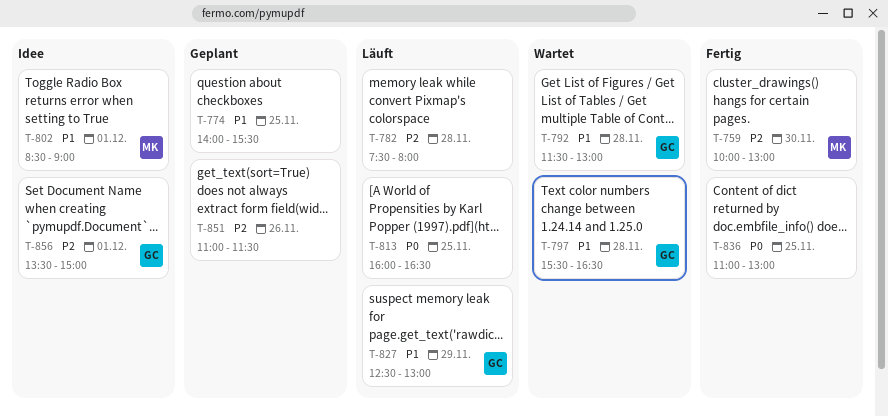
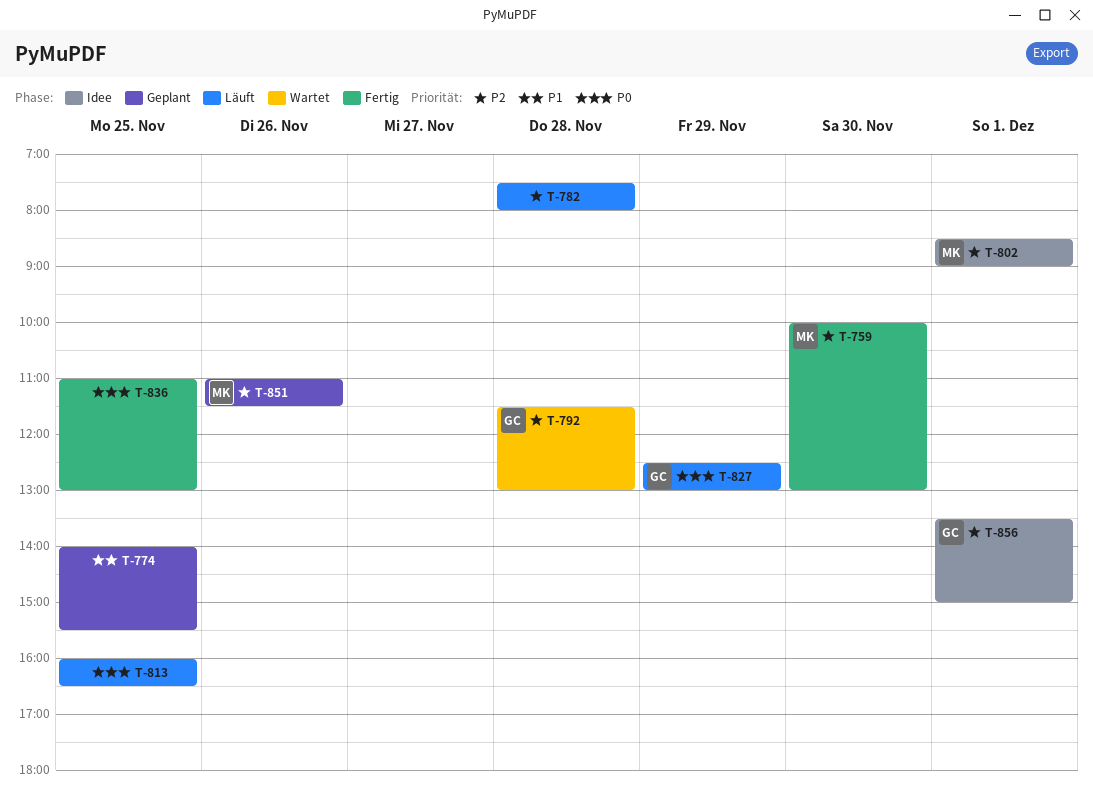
T-792, priority: P1 -> P2
T-797: present -> none
T-802, priority: P1 -> P2
T-827, priority: P1 -> P0
T-851, owner: none -> MK

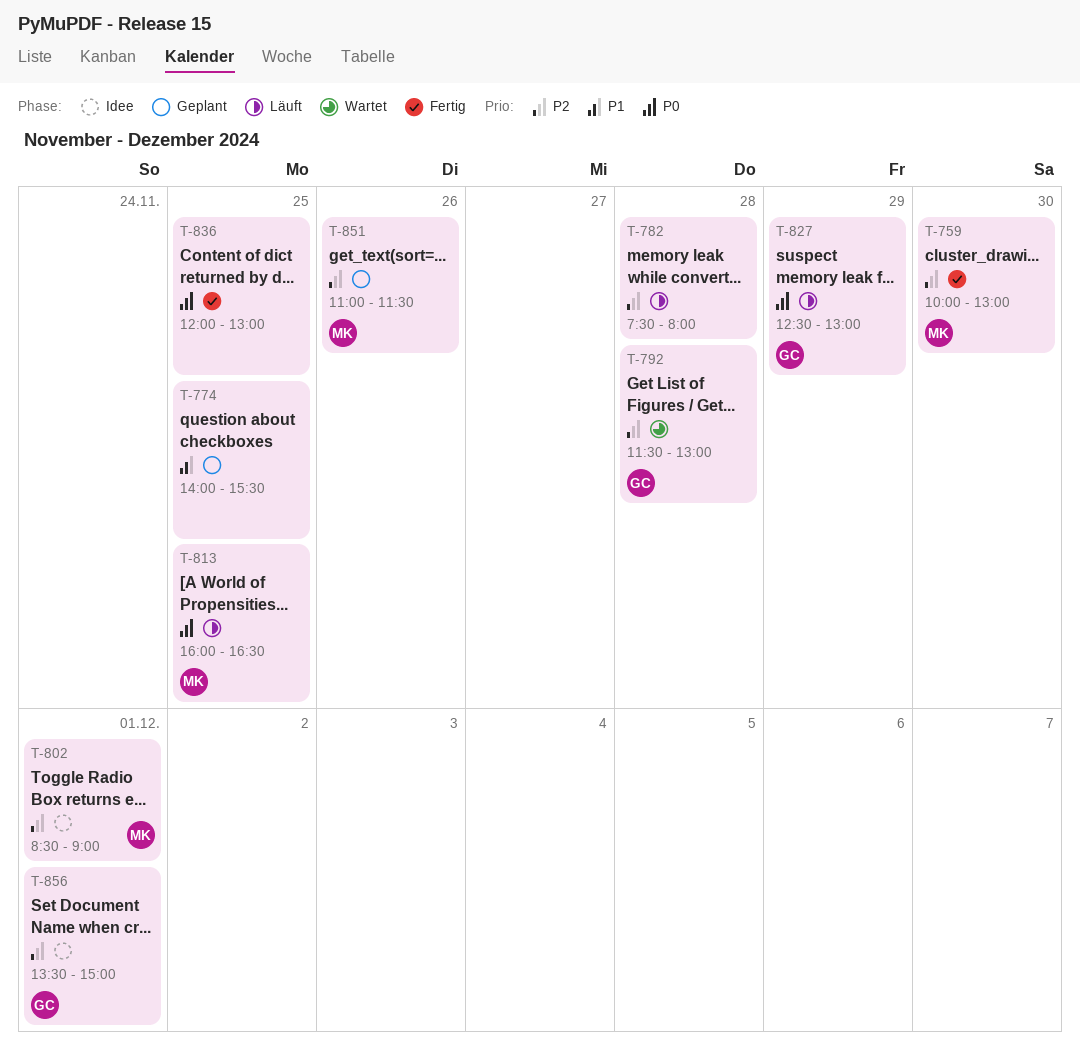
T-813, owner: none -> MK
T-836, begins: 11:00 -> 12:00

